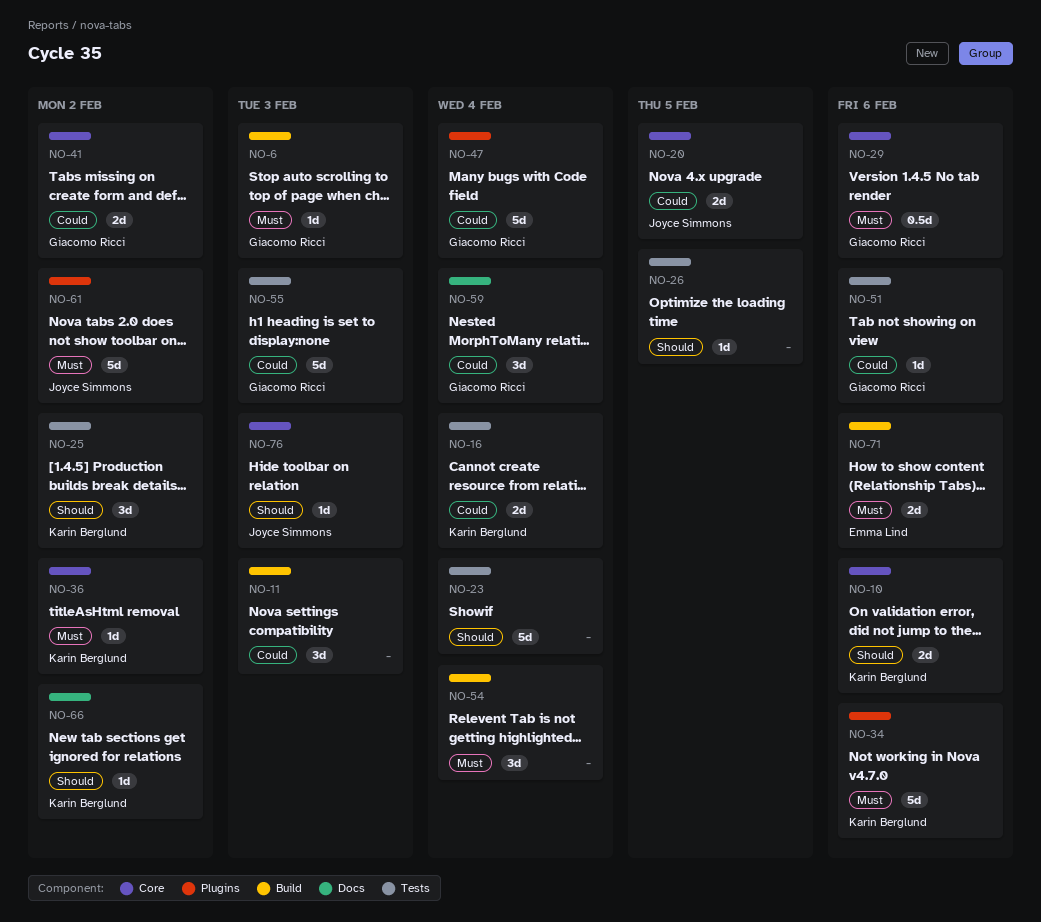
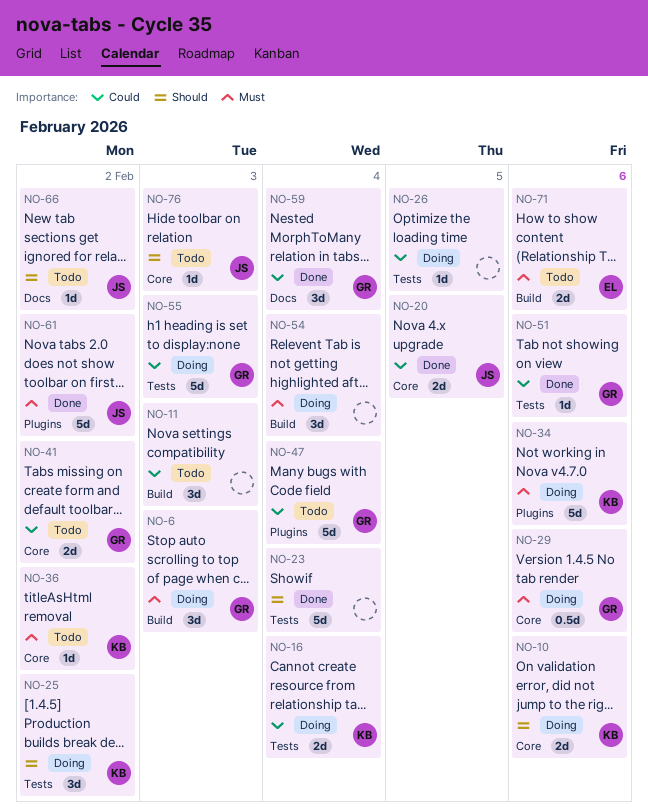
NO-6, estimate: 1d -> 3d
NO-26, priority: Should -> Could
NO-66, owner: Karin Berglund -> Joyce Simmons

